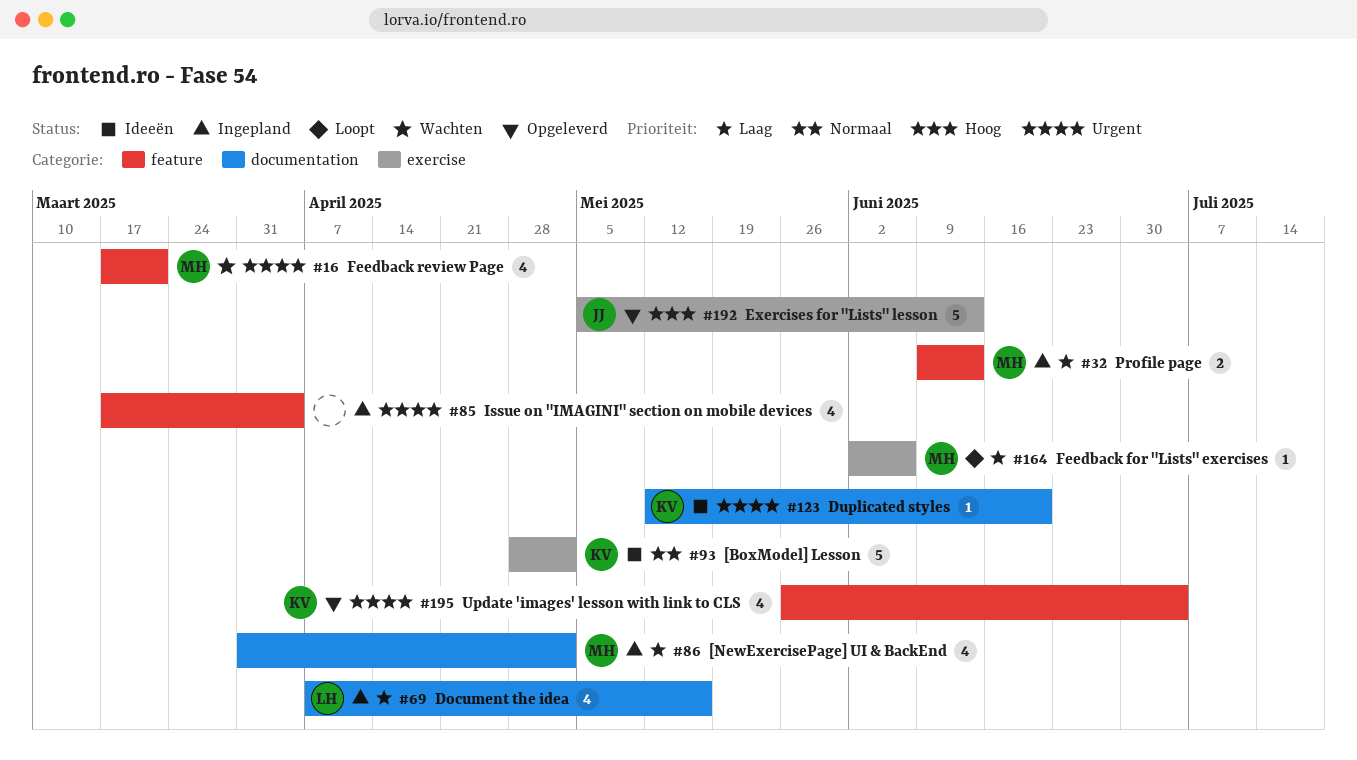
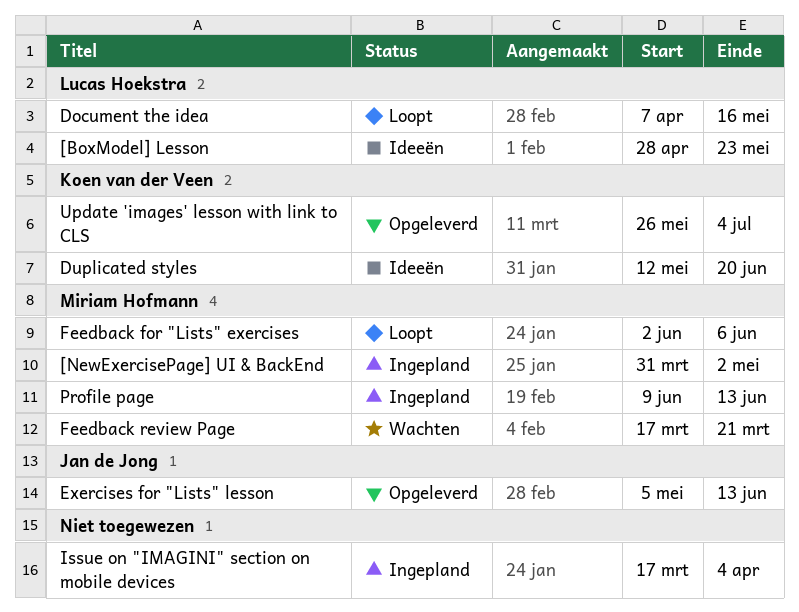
[BoxModel] Lesson, owner: Koen van der Veen -> Lucas Hoekstra
[BoxModel] Lesson, due: May 2 -> May 23
Document the idea, status: Ingepland -> Loopt

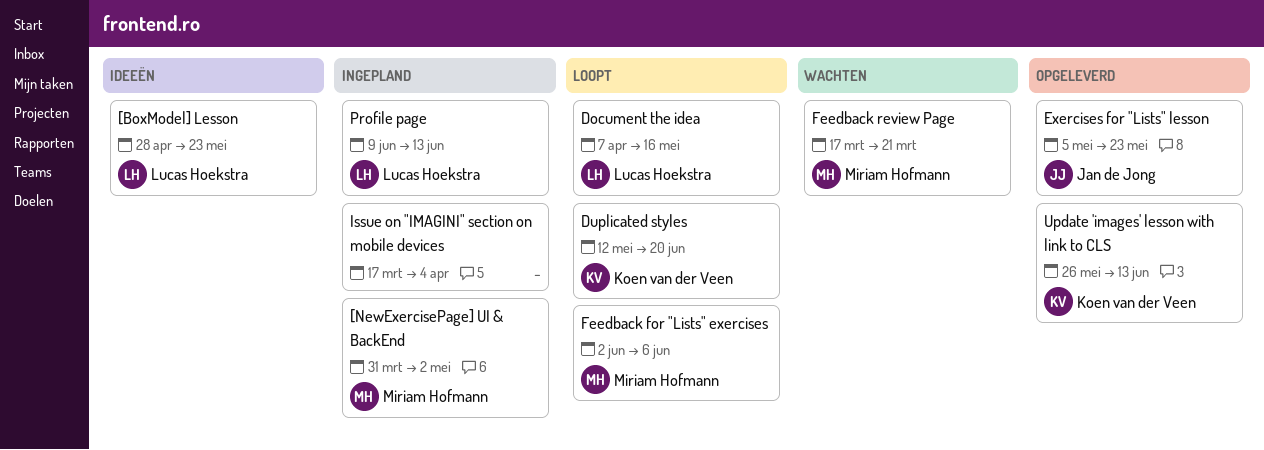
Duplicated styles, status: Ideeën -> Loopt
Exercises for "Lists" lesson, due: Jun 13 -> May 23
Profile page, owner: Miriam Hofmann -> Lucas Hoekstra
Update 'images' lesson with link to CLS, due: Jul 4 -> Jun 13

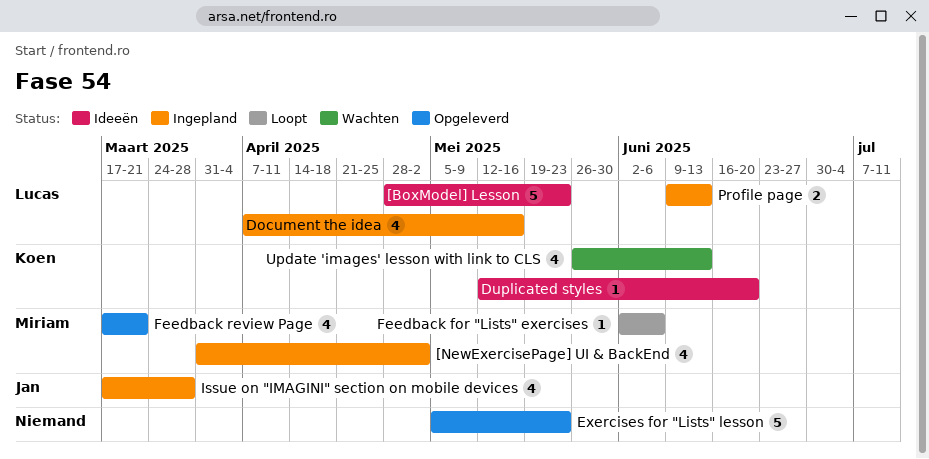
Document the idea, status: Loopt -> Ingepland
Duplicated styles, status: Loopt -> Ideeën
Exercises for "Lists" lesson, owner: Jan de Jong -> none
Feedback review Page, status: Wachten -> Opgeleverd
Issue on "IMAGINI" section on mobile devices, owner: none -> Jan de Jong
Issue on "IMAGINI" section on mobile devices, due: Apr 4 -> Mar 28
Update 'images' lesson with link to CLS, status: Opgeleverd -> Wachten

